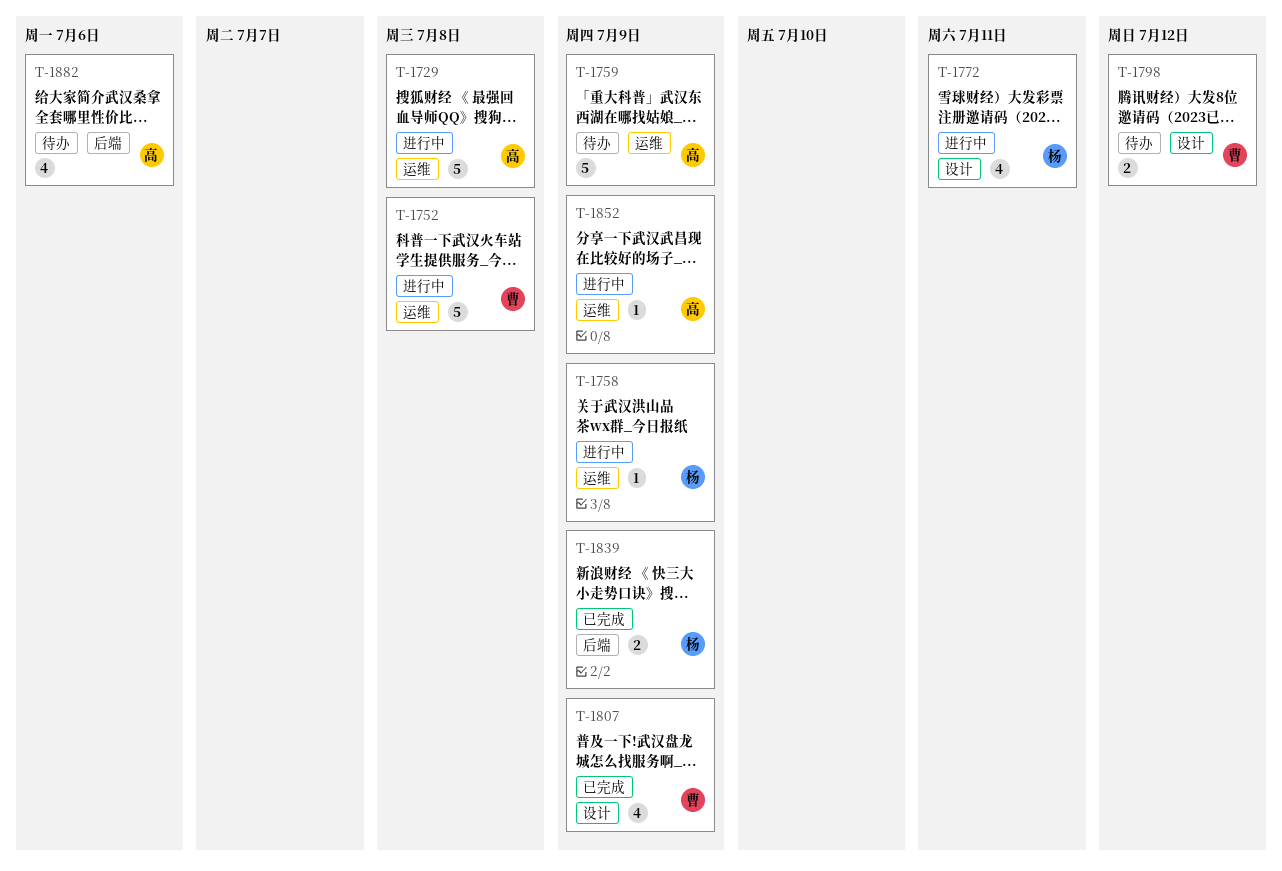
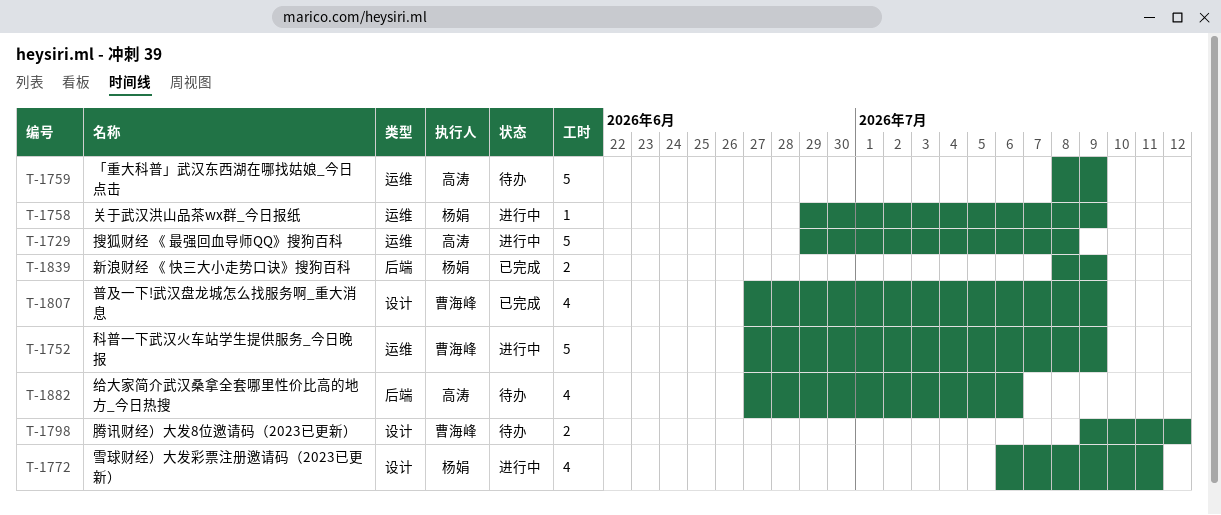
T-1752, due: Jul 8 -> Jul 9
T-1852: present -> none

